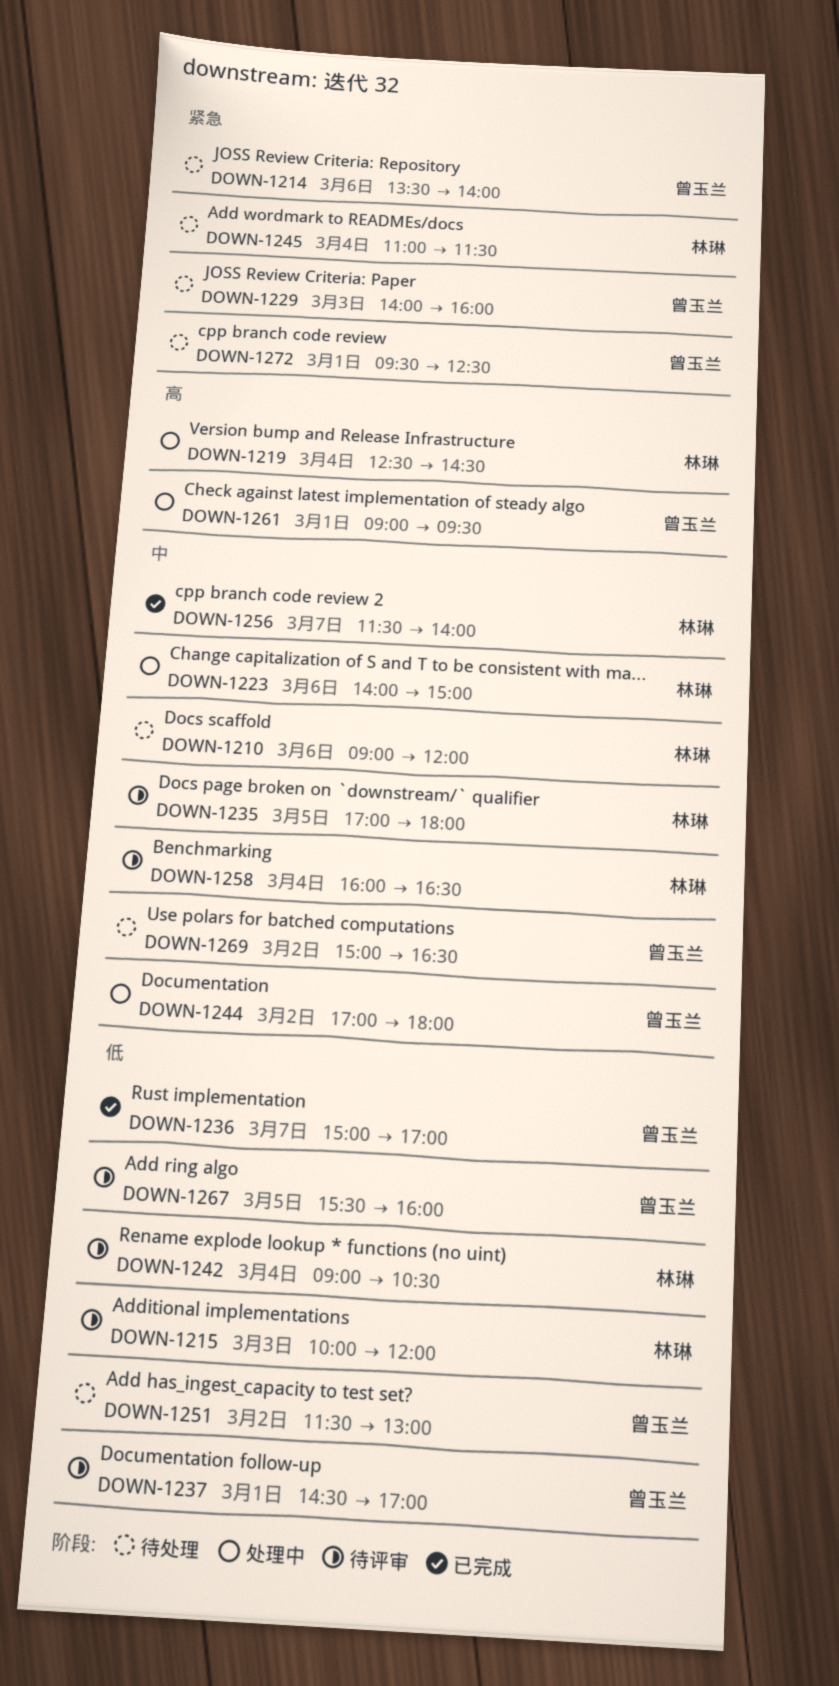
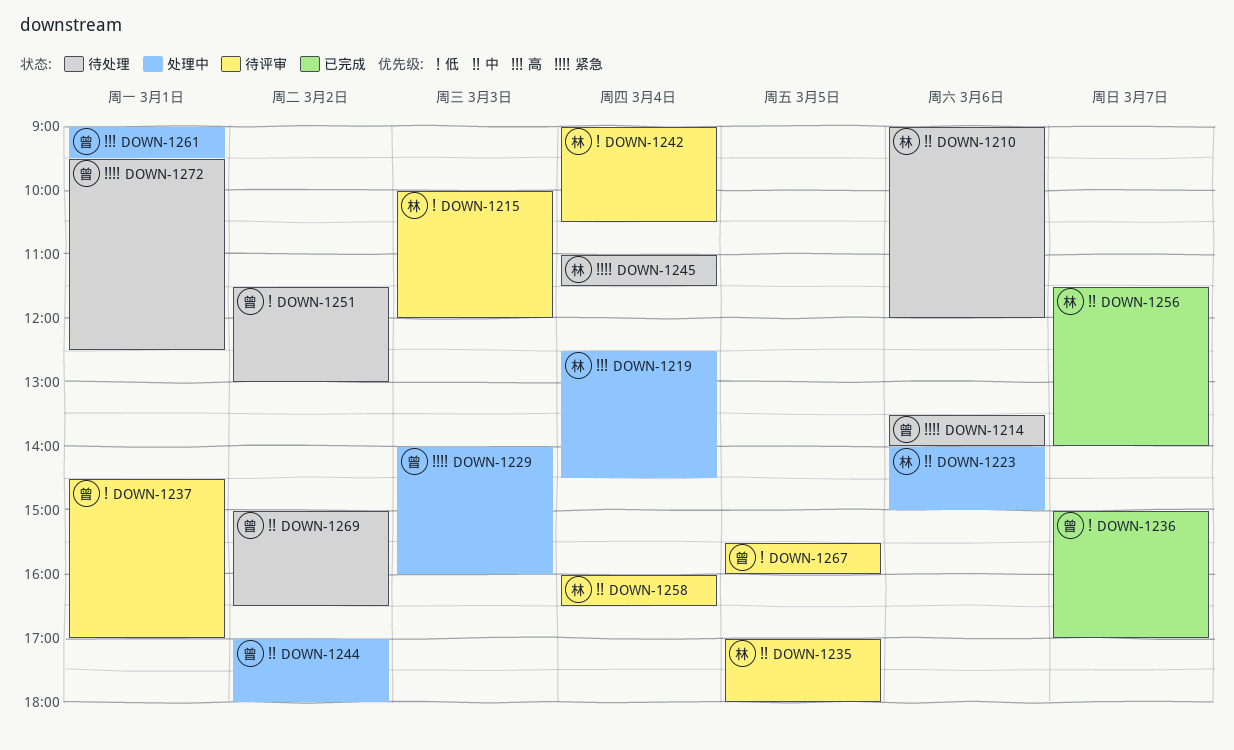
DOWN-1229, status: 待处理 -> 处理中

